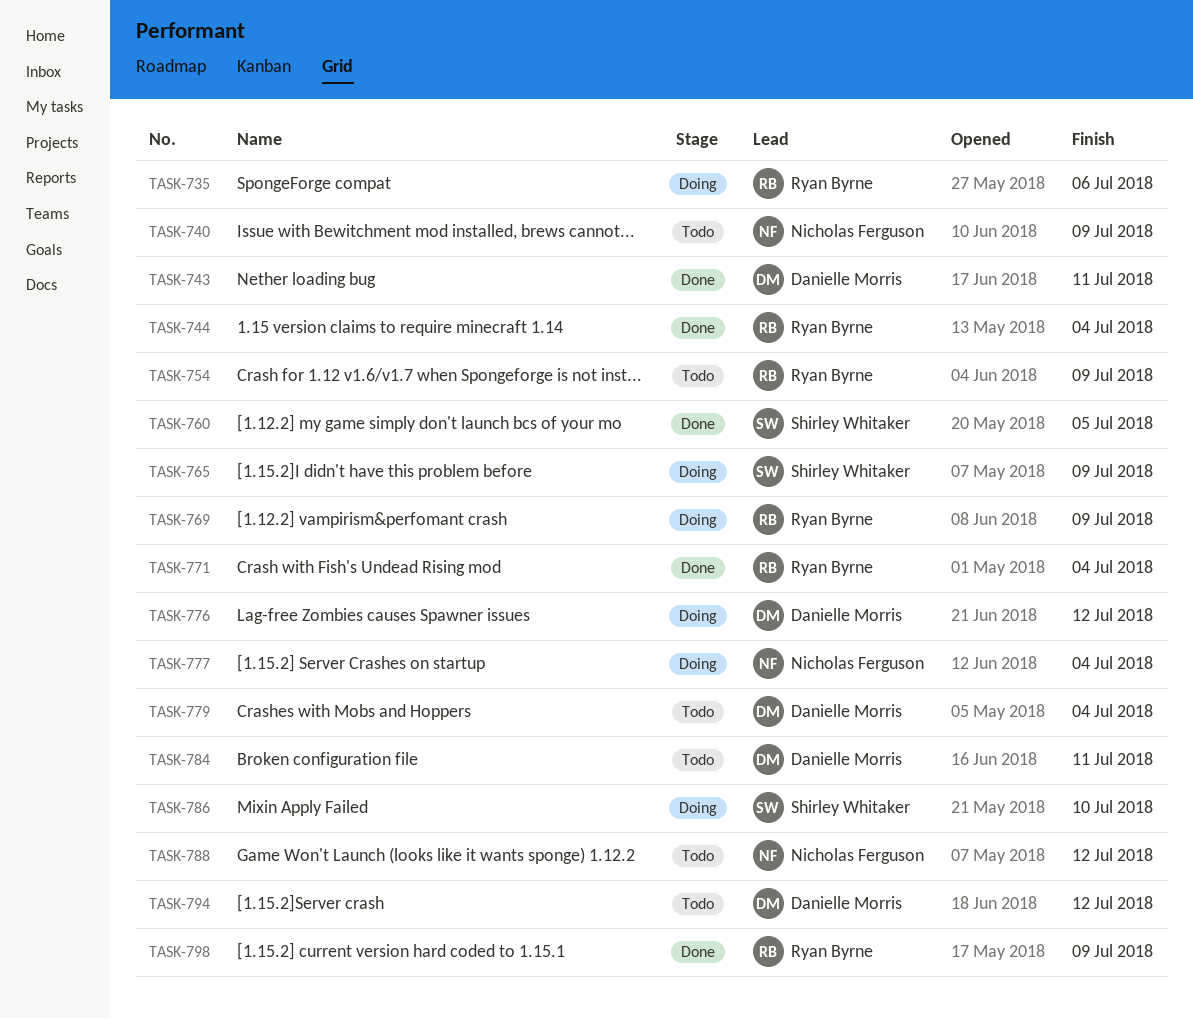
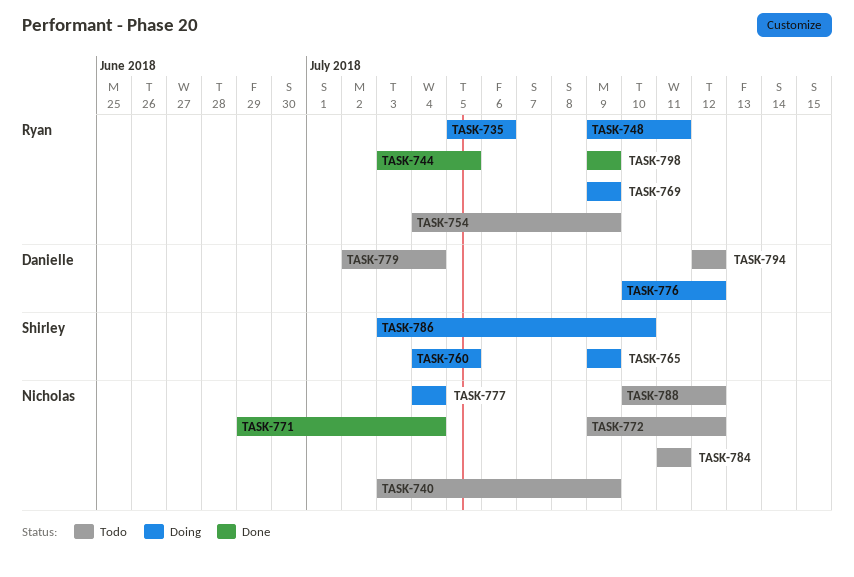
TASK-743: present -> none
TASK-744, due: Jul 4 -> Jul 5
TASK-748: none -> present
TASK-760, status: Done -> Doing
TASK-771, owner: Ryan Byrne -> Nicholas Ferguson
TASK-772: none -> present
TASK-784, owner: Danielle Morris -> Nicholas Ferguson

